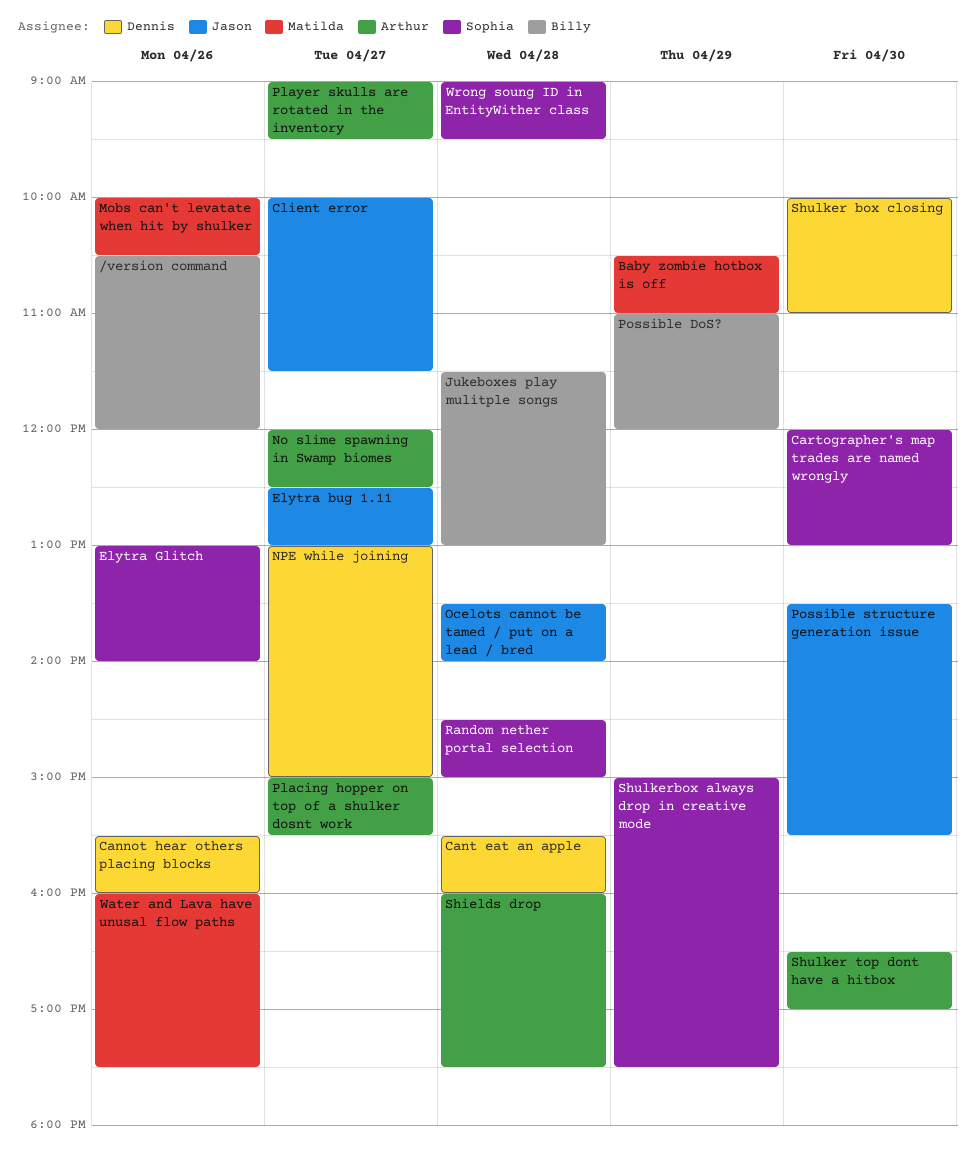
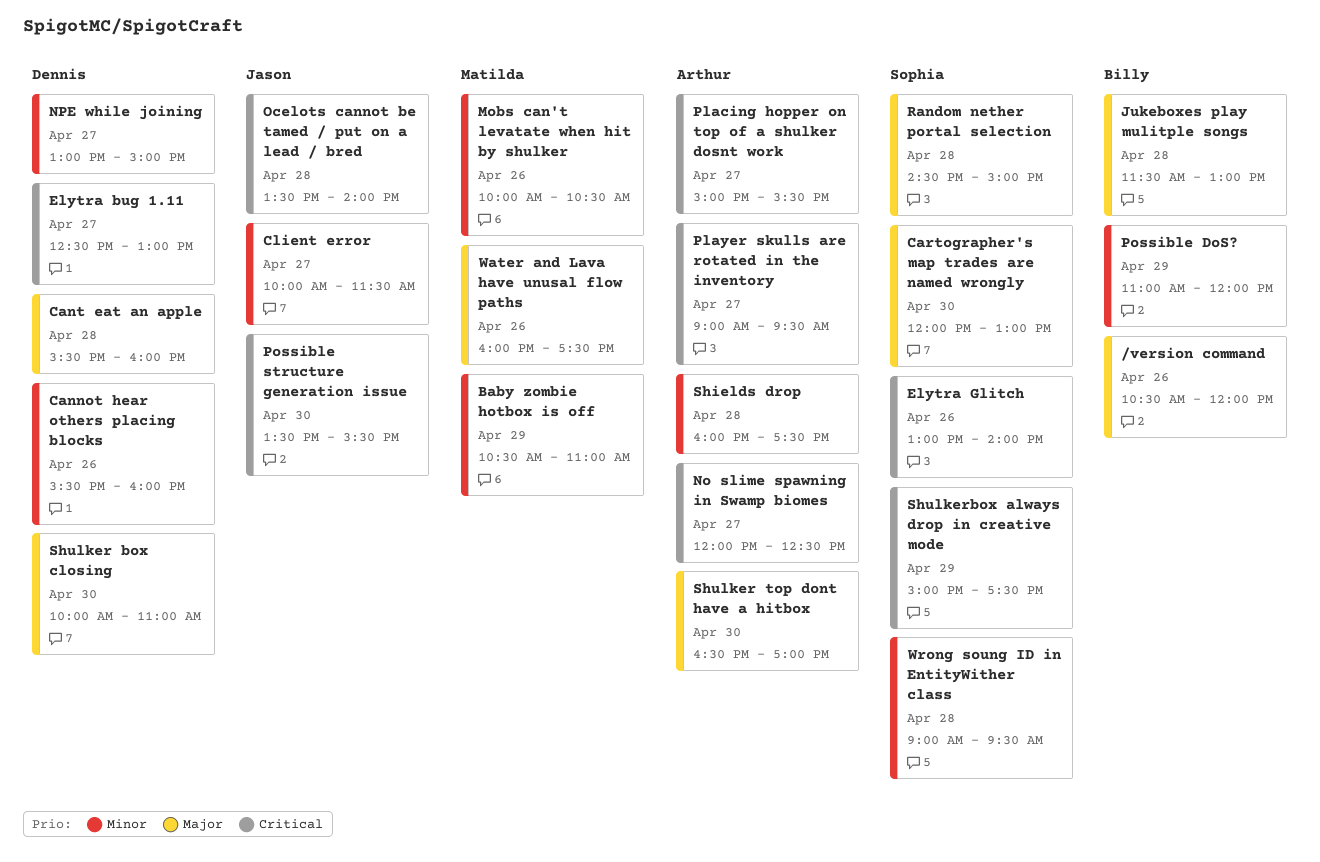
Elytra bug 1.11, owner: Jason -> Dennis

